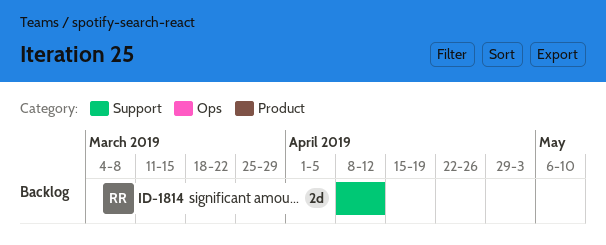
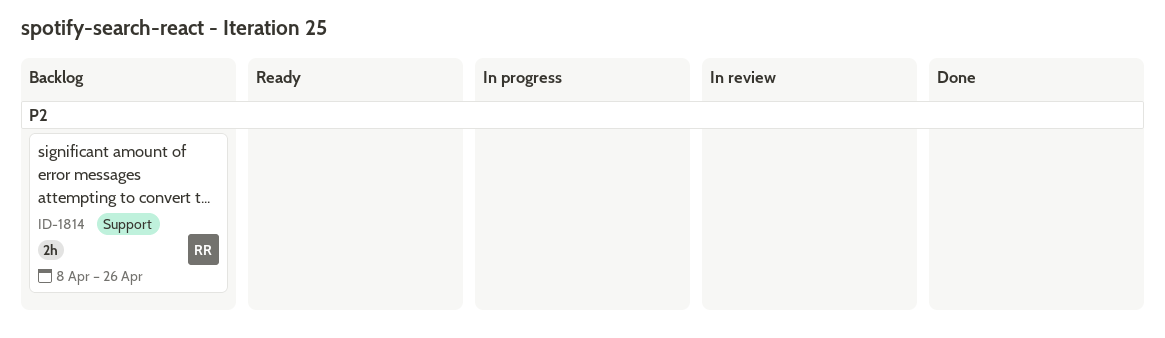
ID-1814, estimate: 2d -> 2h
ID-1814, due: Apr 12 -> Apr 26

